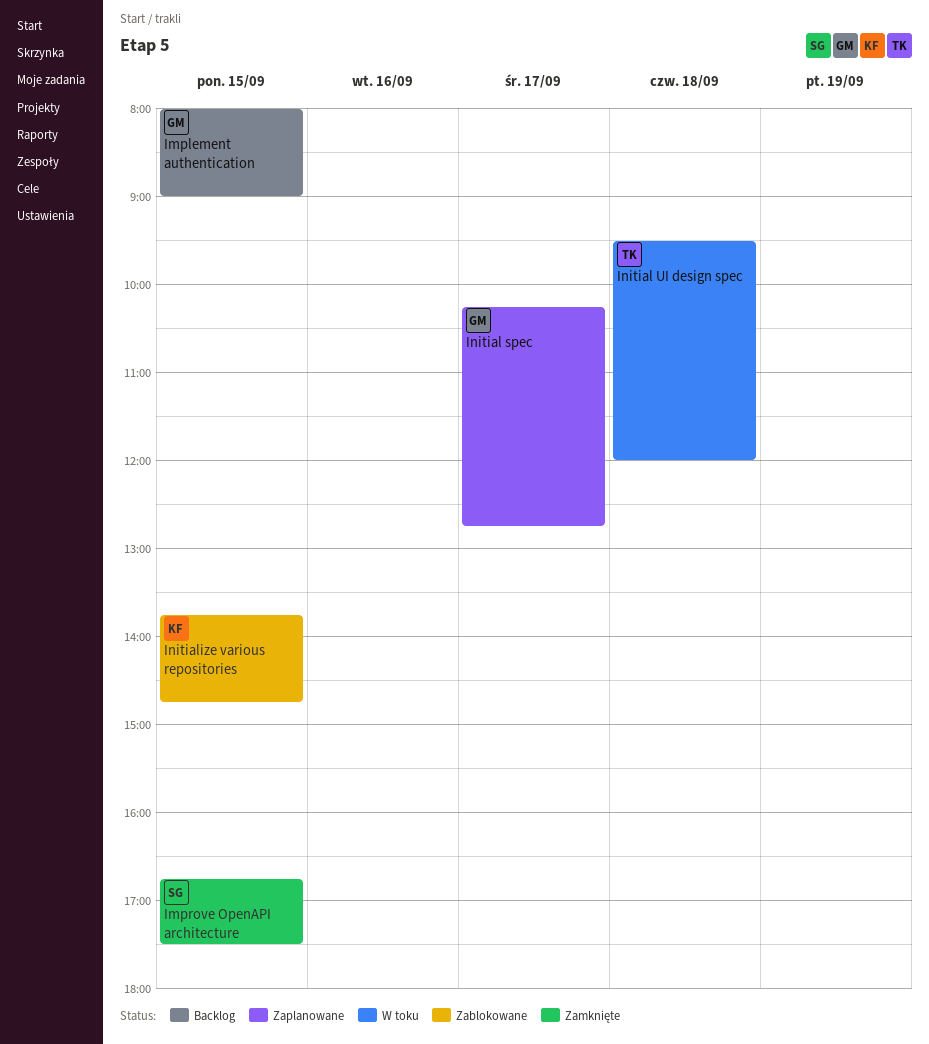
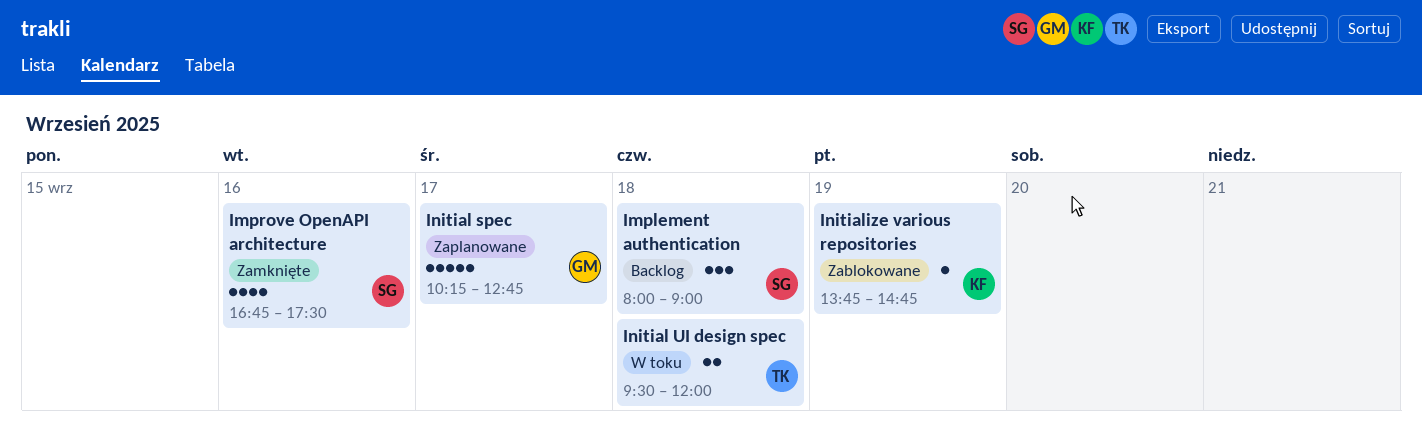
Implement authentication, owner: GM -> SG
Implement authentication, day: Sep 15 -> Sep 18
Improve OpenAPI architecture, day: Sep 15 -> Sep 16
Initialize various repositories, day: Sep 15 -> Sep 19

